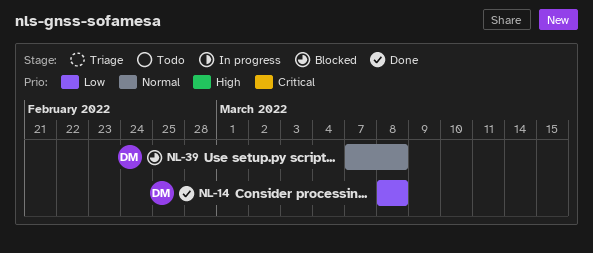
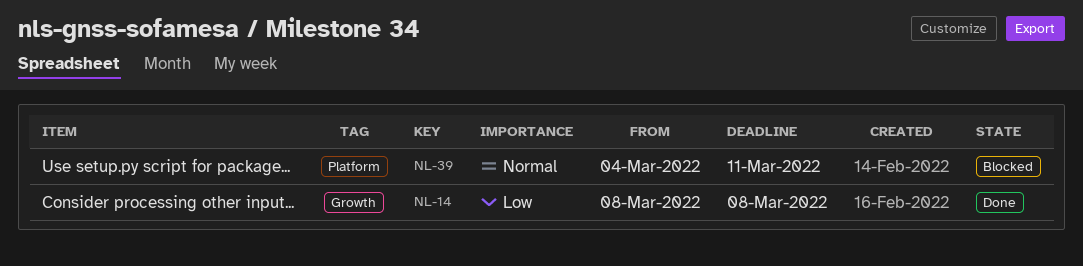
NL-39, start: Mar 7 -> Mar 4
NL-39, due: Mar 8 -> Mar 11

